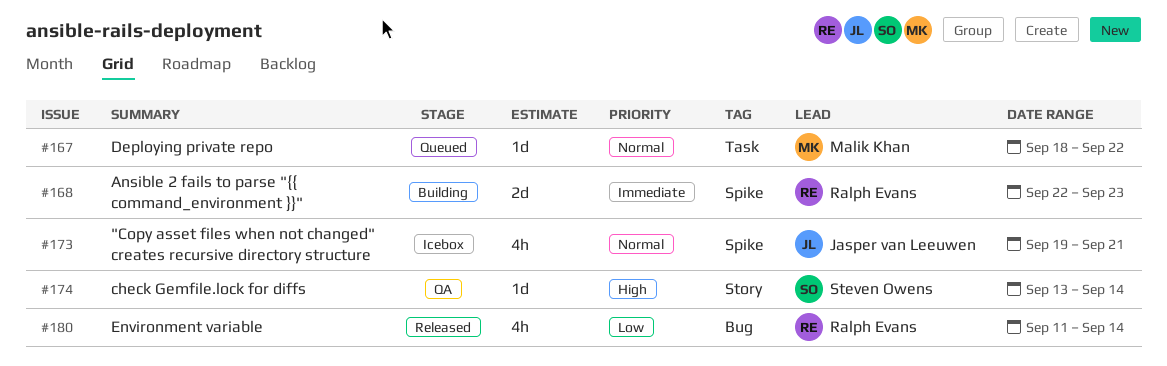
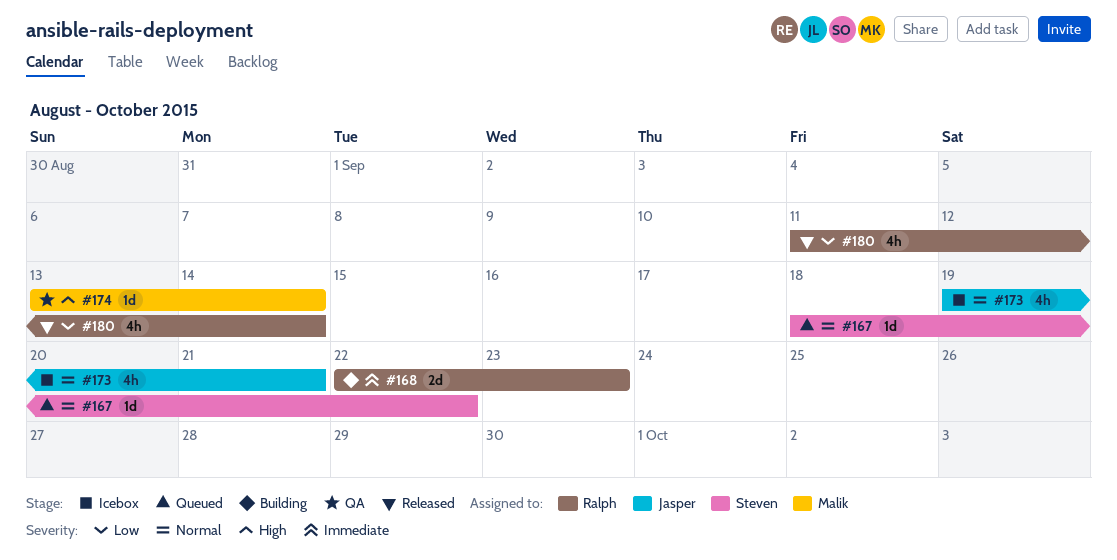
#167, owner: Malik Khan -> Steven Owens
#174, owner: Steven Owens -> Malik Khan

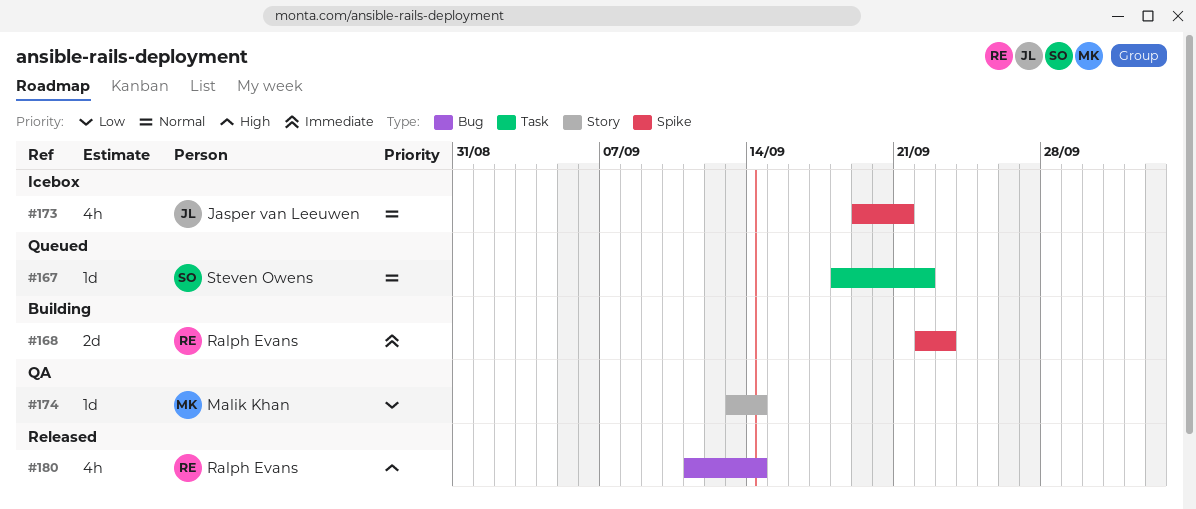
#174, priority: High -> Low
#180, priority: Low -> High

